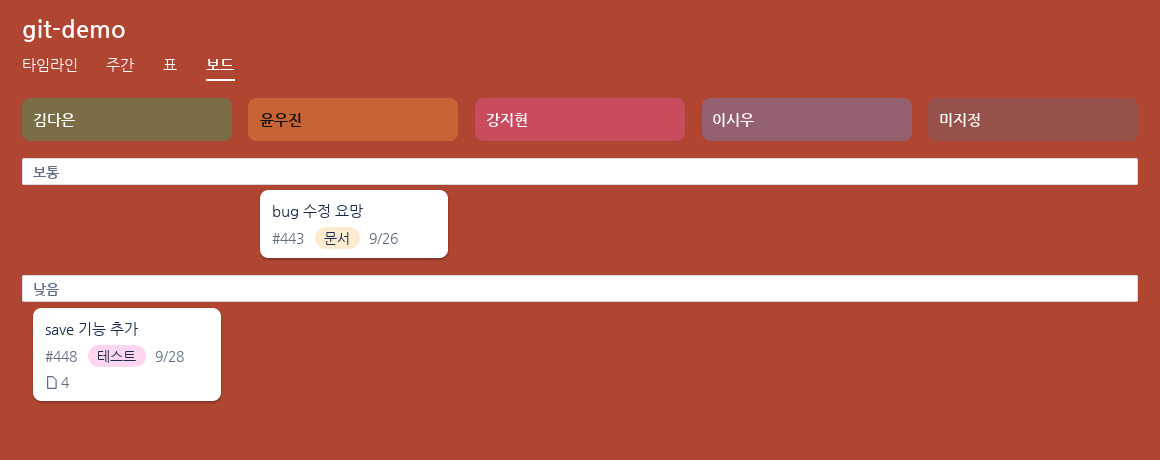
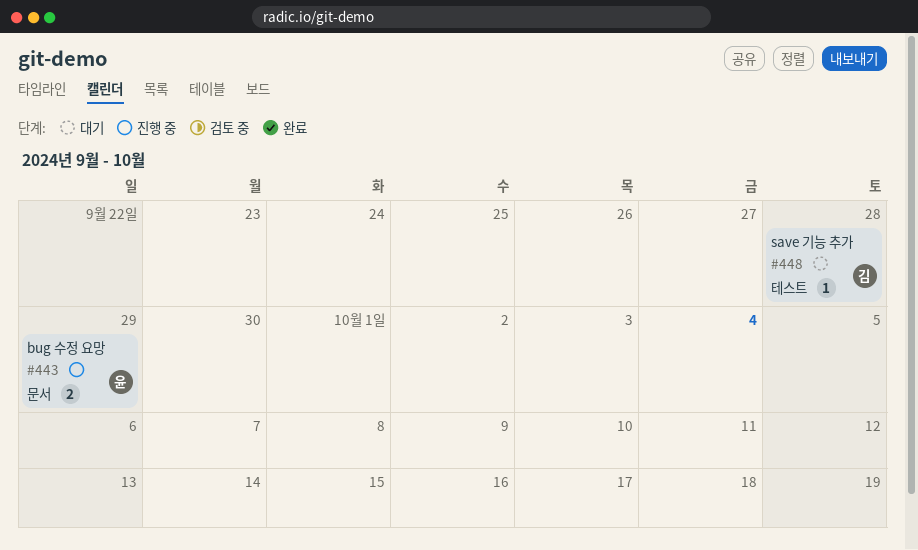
#443, due: Sep 26 -> Sep 29

